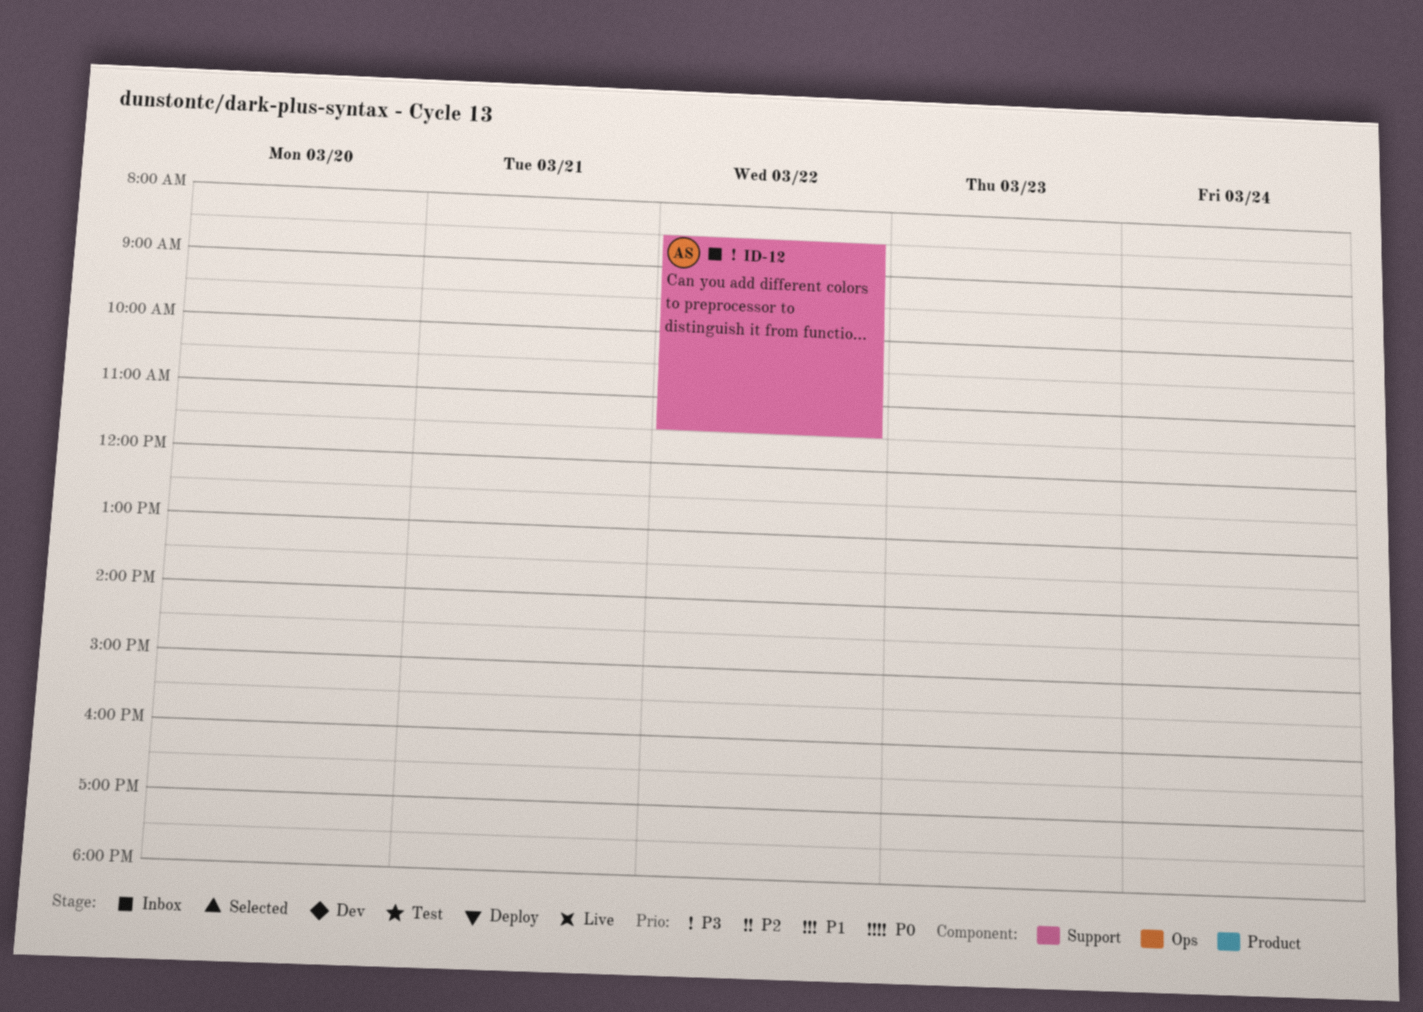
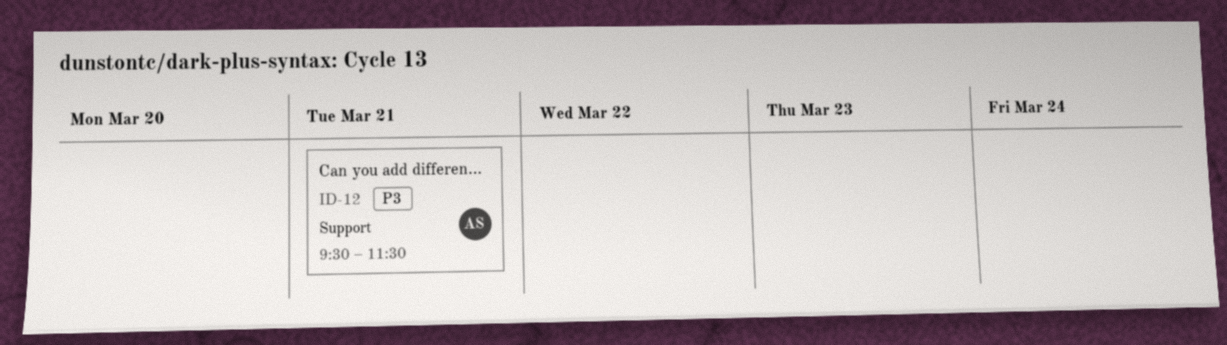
ID-12, day: Mar 22 -> Mar 21
ID-12, begins: 08:30 -> 09:30

